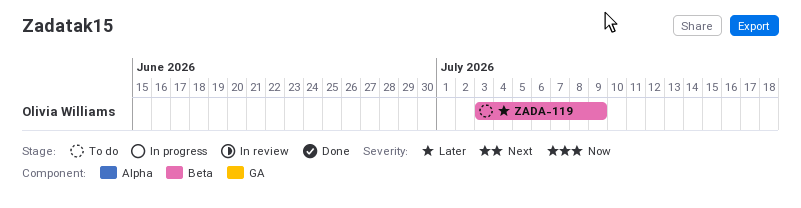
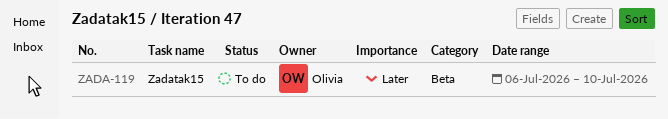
ZADA-119, start: Jul 3 -> Jul 6
ZADA-119, due: Jul 9 -> Jul 10

